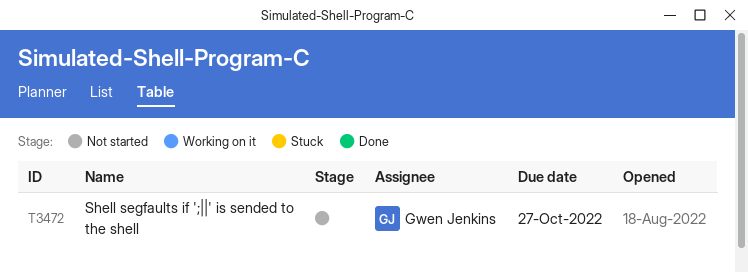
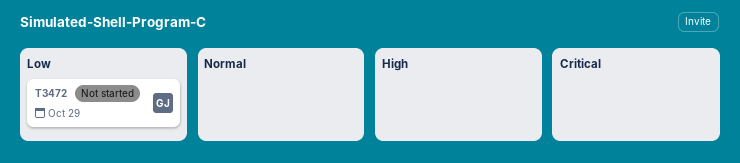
T3472, due: Oct 27 -> Oct 29

